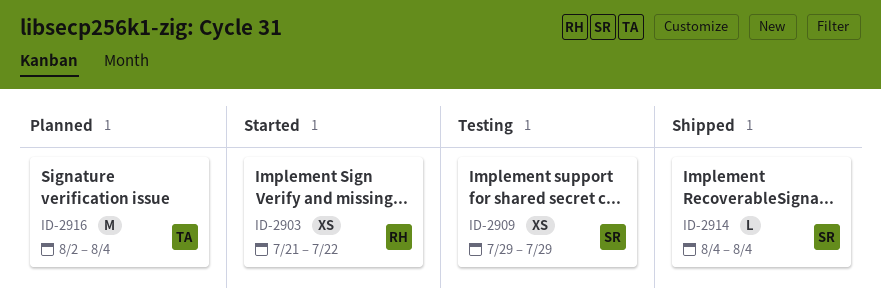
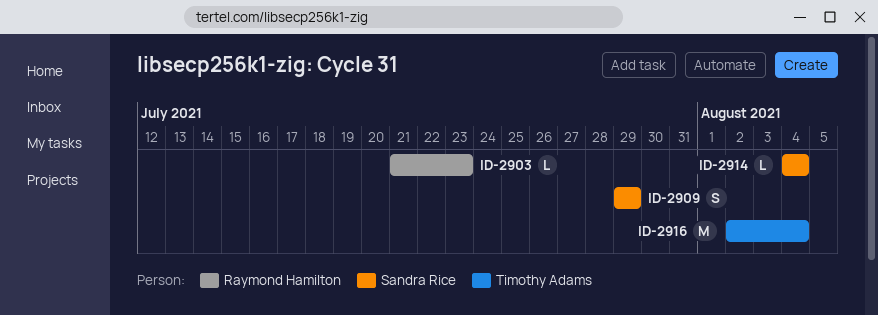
ID-2903, estimate: XS -> L
ID-2903, due: Jul 22 -> Jul 23
ID-2909, estimate: XS -> S

